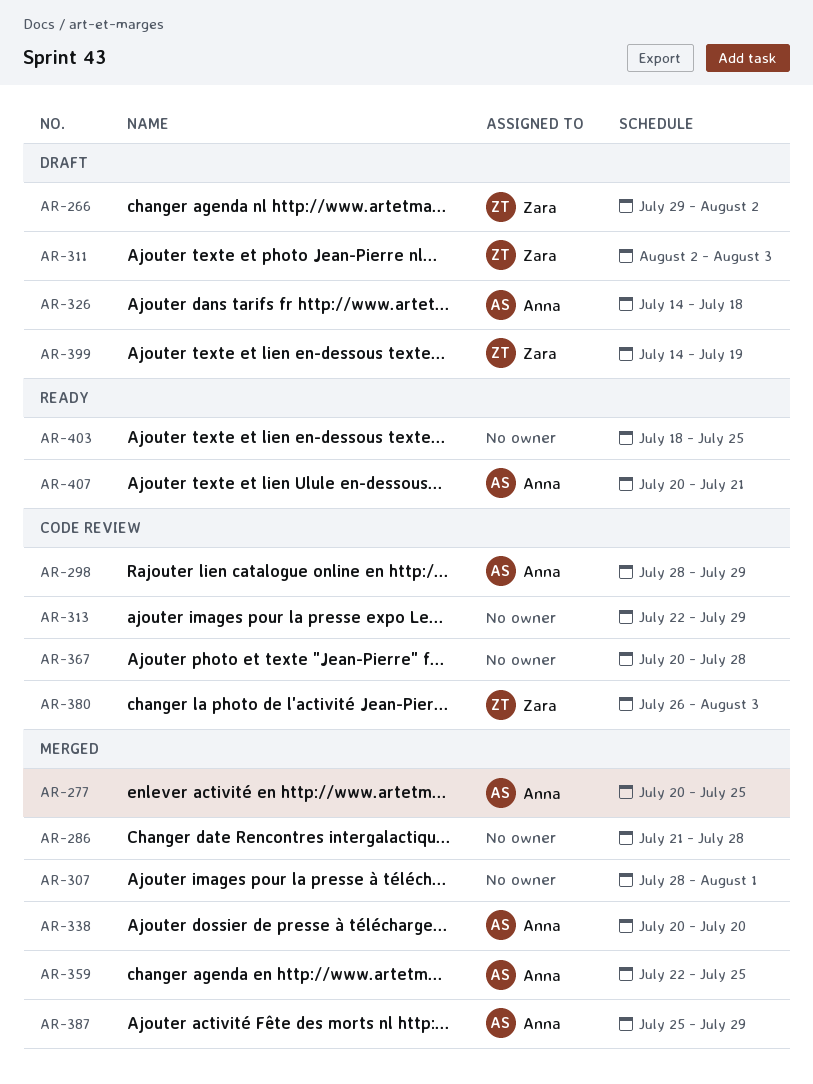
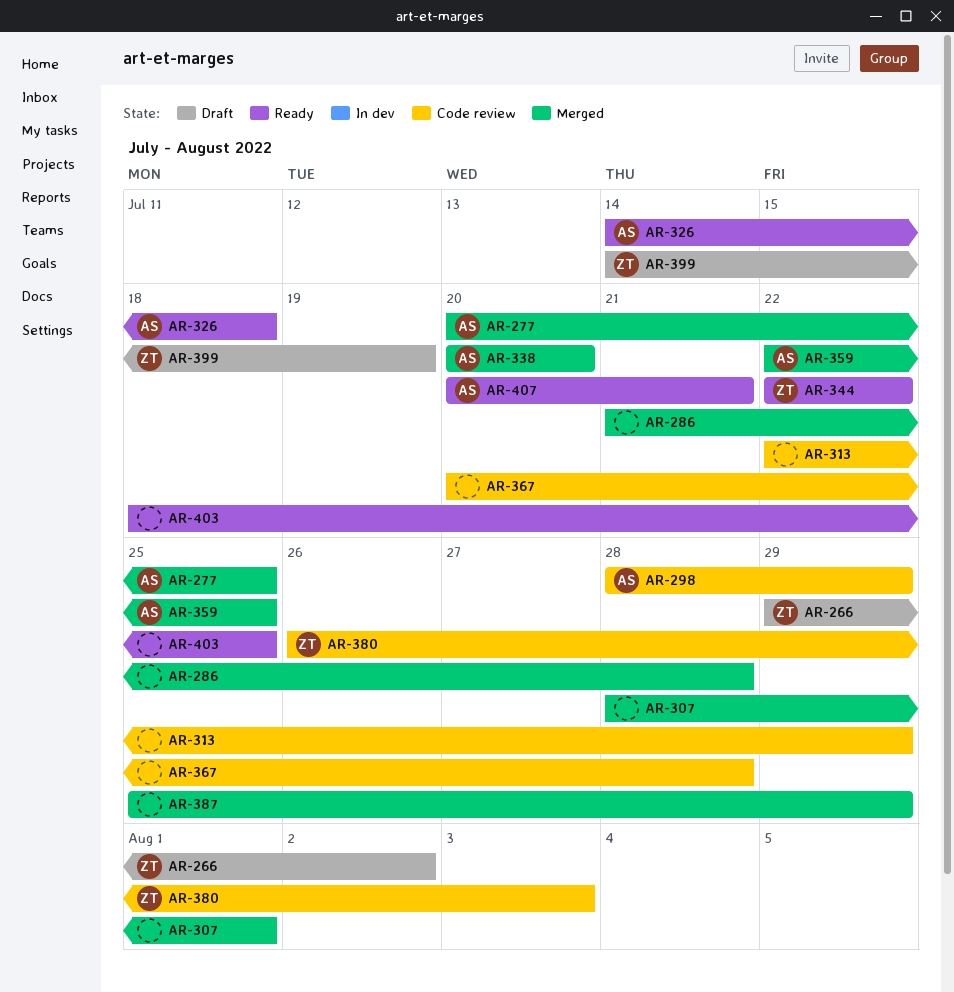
AR-311: present -> none
AR-326, status: Draft -> Ready
AR-344: none -> present
AR-387, owner: Anna -> none

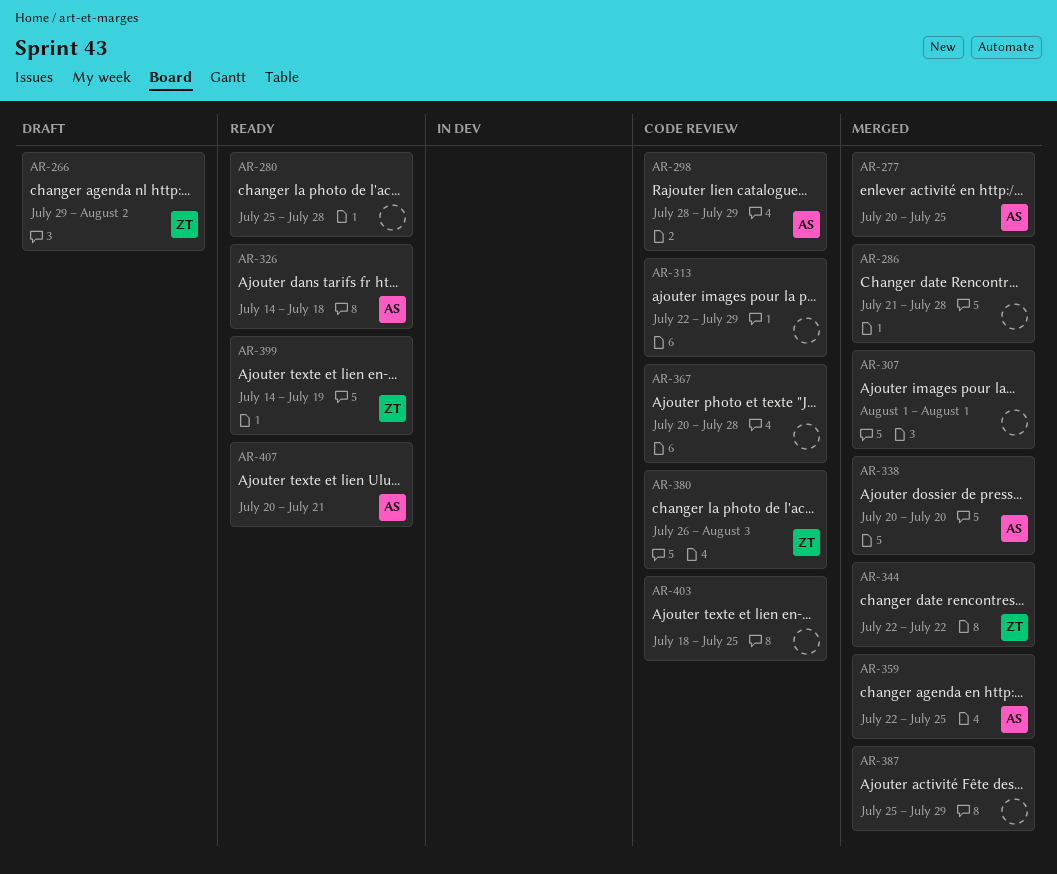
AR-280: none -> present
AR-307, start: Jul 28 -> Aug 1
AR-344, status: Ready -> Merged
AR-399, status: Draft -> Ready
AR-403, status: Ready -> Code review

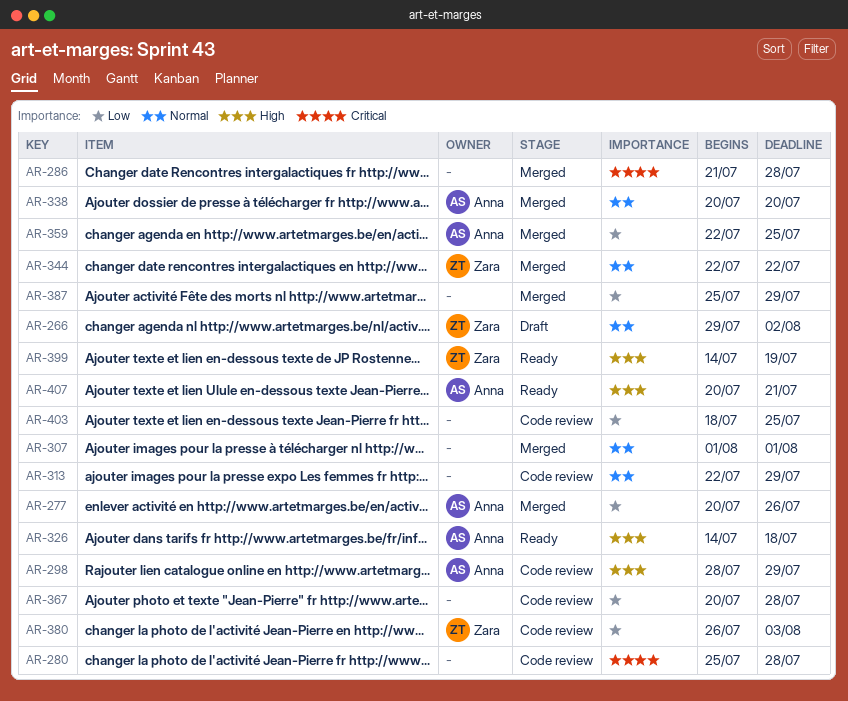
AR-277, due: Jul 25 -> Jul 26
AR-280, status: Ready -> Code review

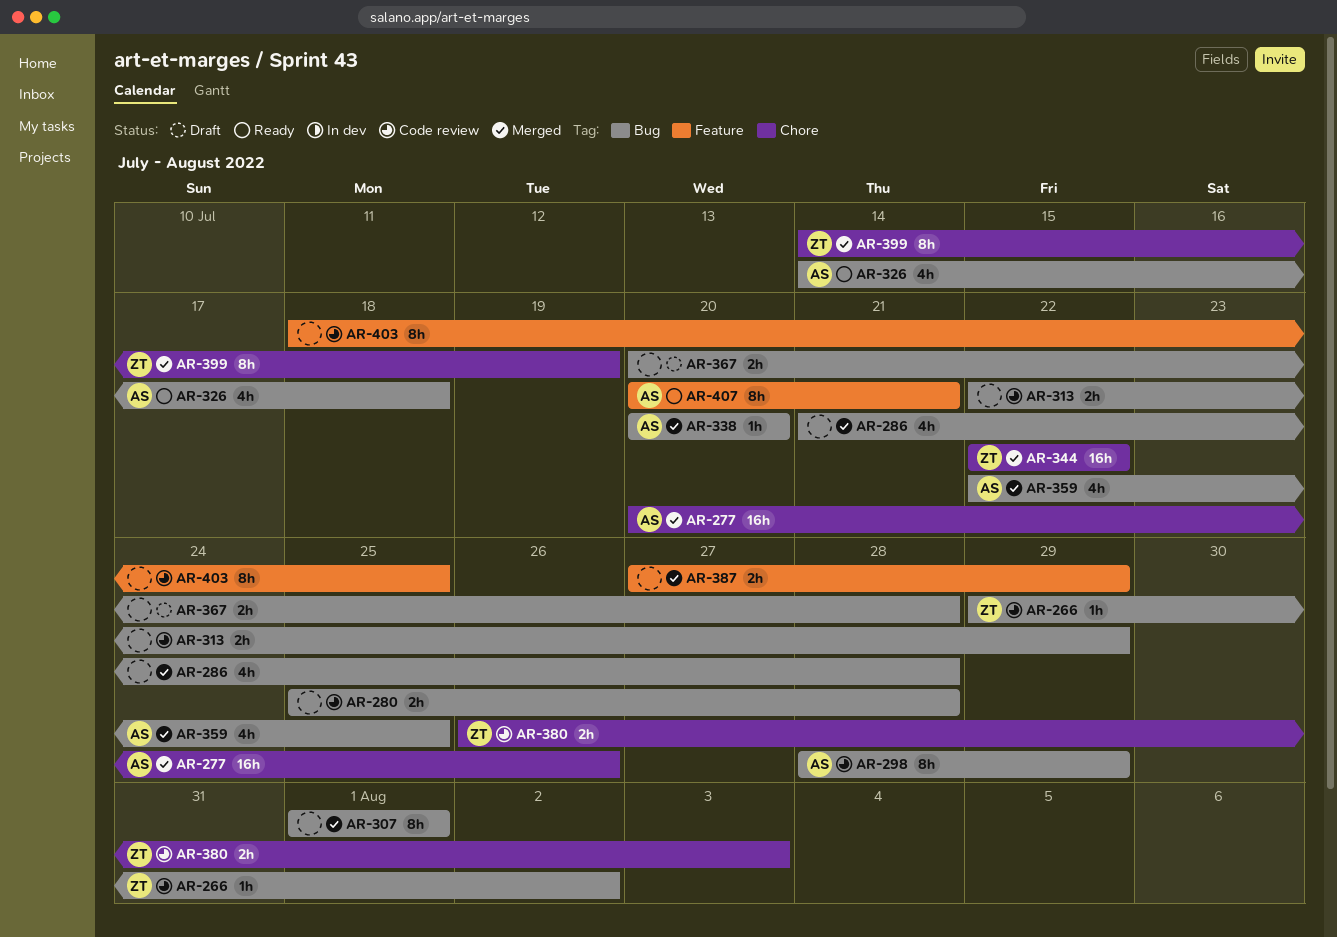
AR-266, status: Draft -> Code review
AR-367, status: Code review -> Draft
AR-387, start: Jul 25 -> Jul 27
AR-399, status: Ready -> Merged

